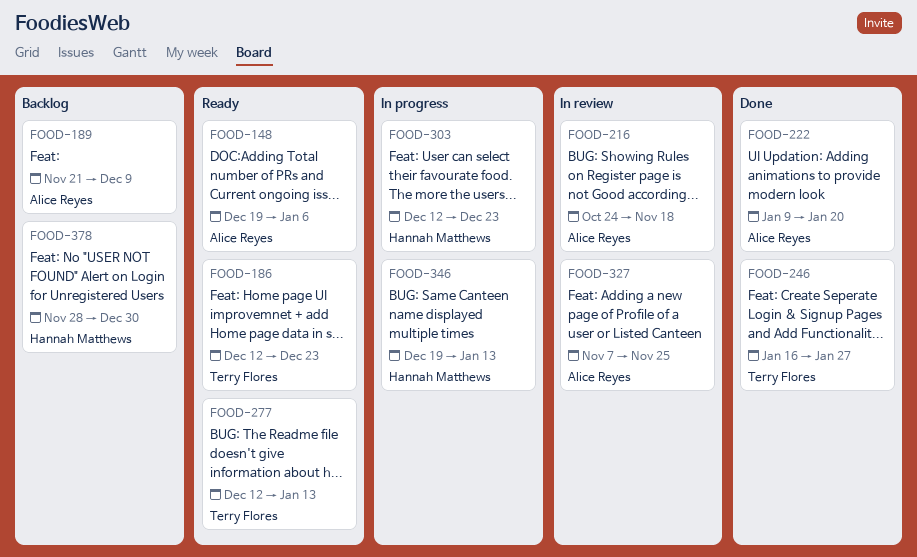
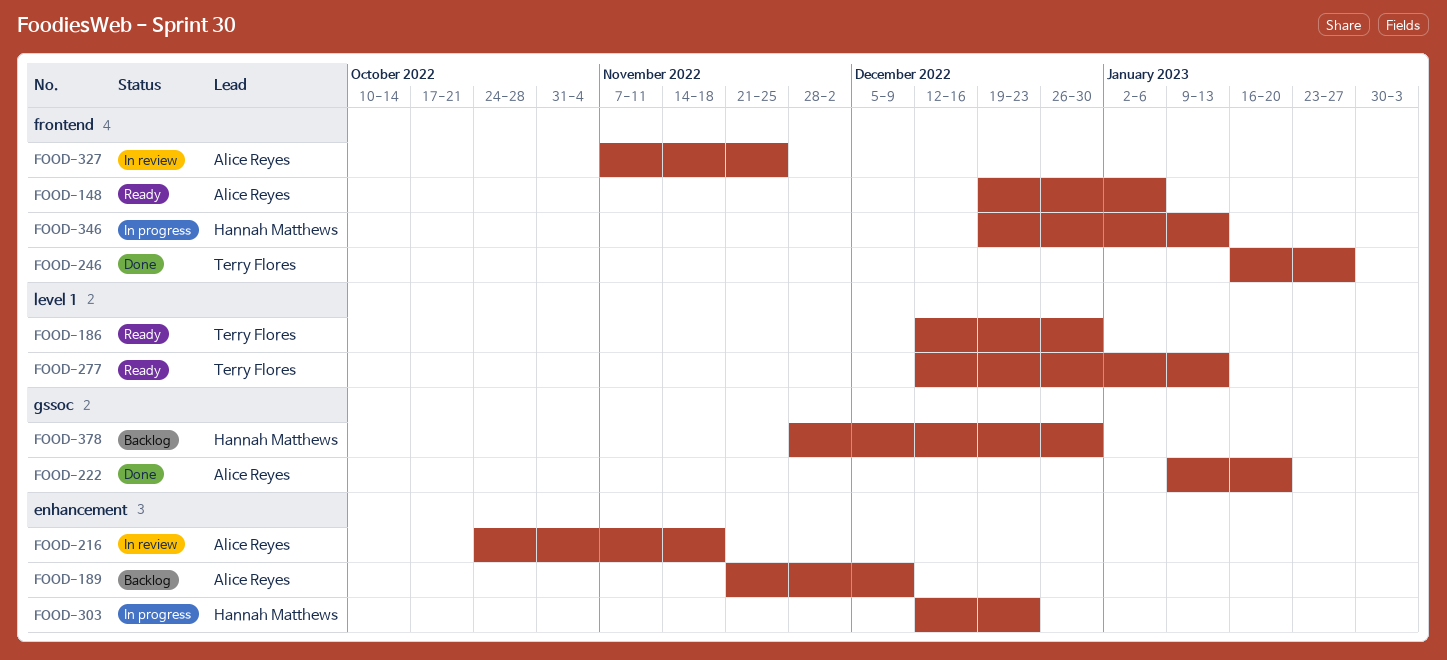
FOOD-186, due: Dec 23 -> Dec 30

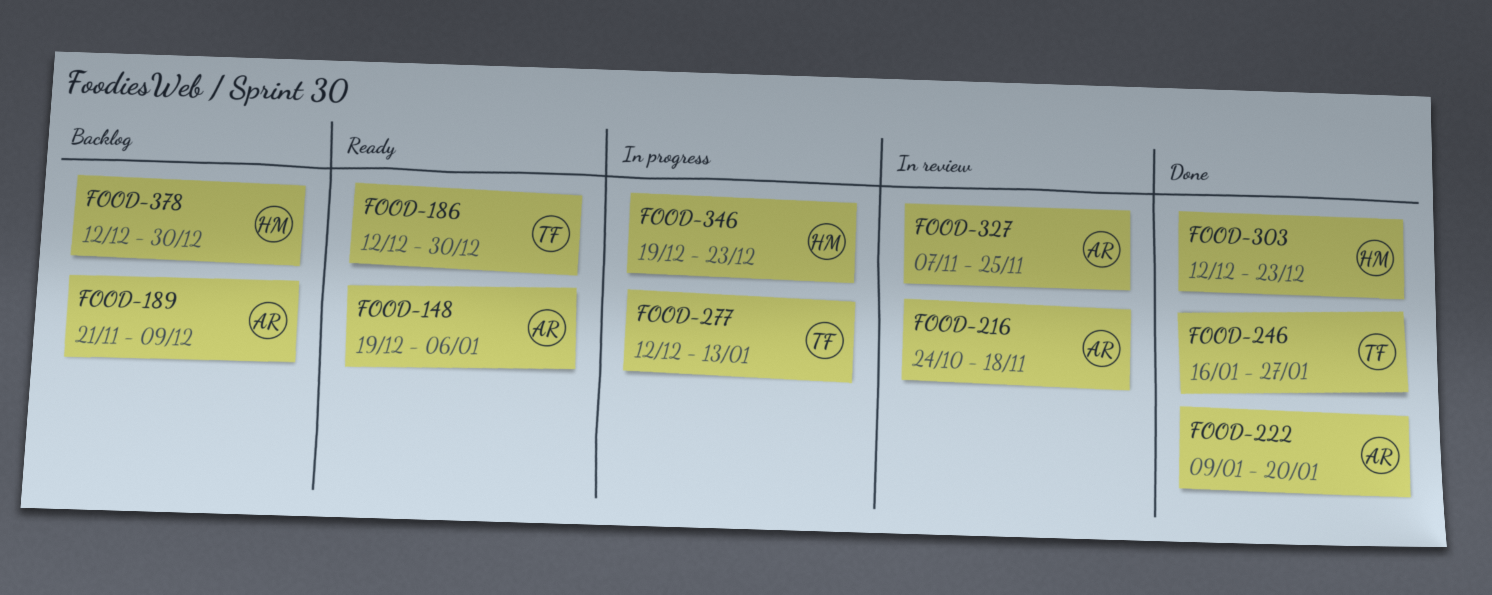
FOOD-277, status: Ready -> In progress
FOOD-303, status: In progress -> Done
FOOD-346, due: Jan 13 -> Dec 23
FOOD-378, start: Nov 28 -> Dec 12

